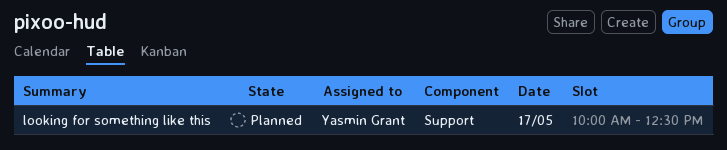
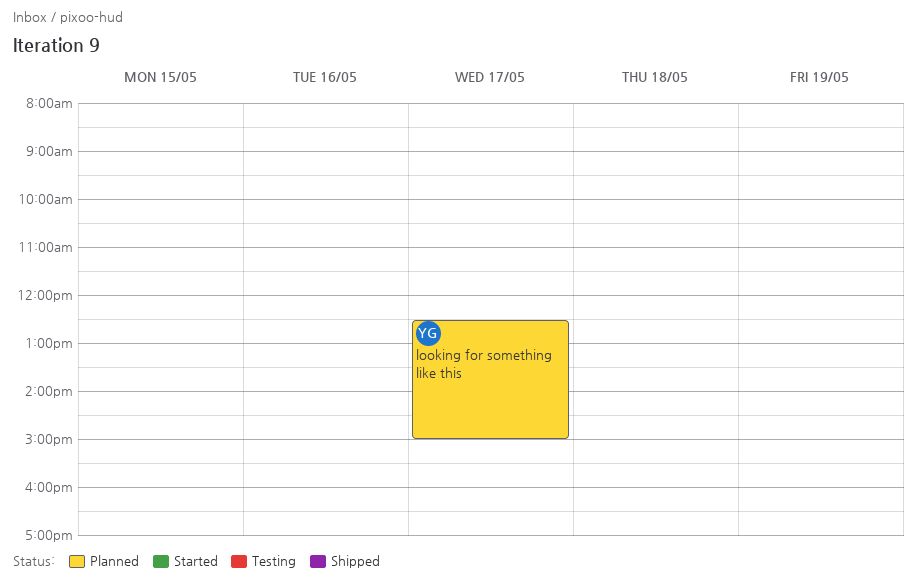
looking for something like this, begins: 10:00 -> 12:30
looking for something like this, ends: 12:30 -> 15:00

